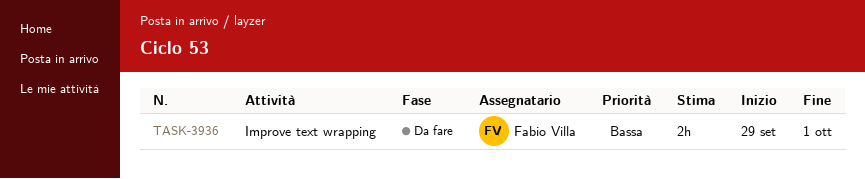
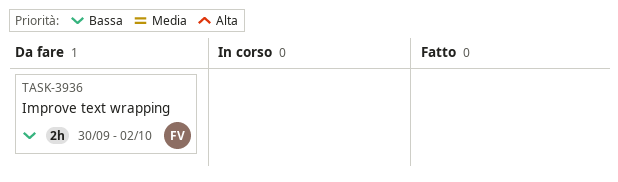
TASK-3936, start: Sep 29 -> Sep 30
TASK-3936, due: Oct 1 -> Oct 2

